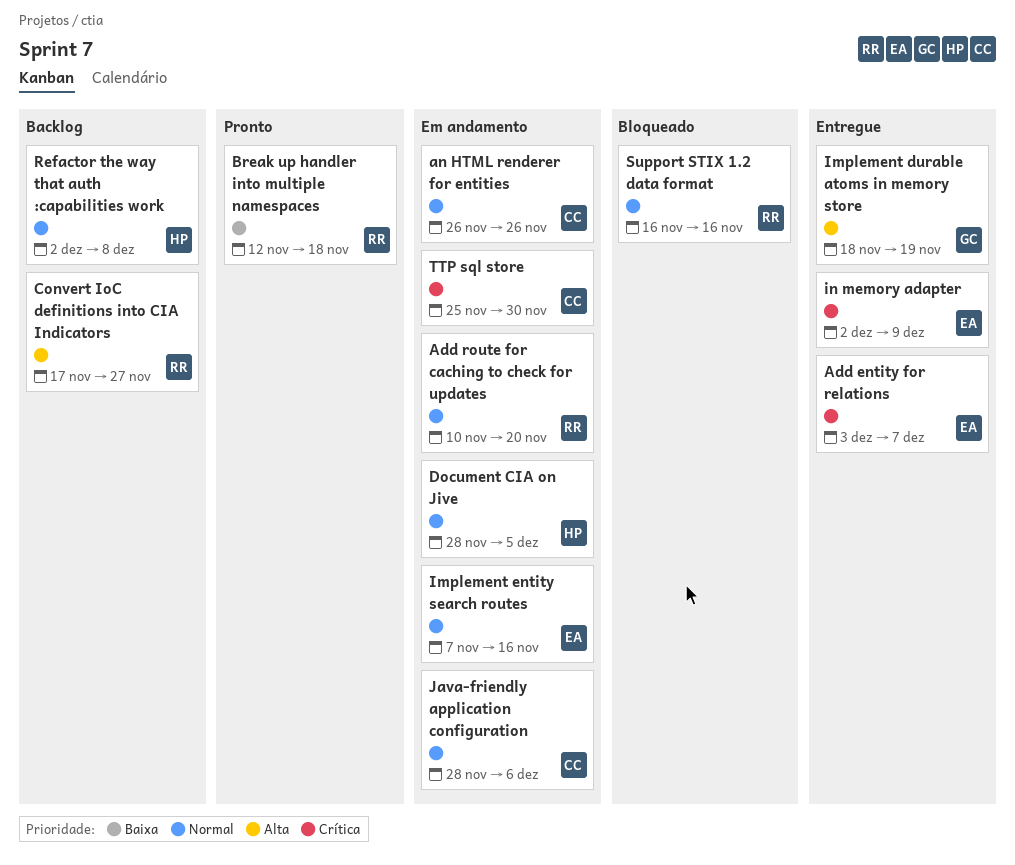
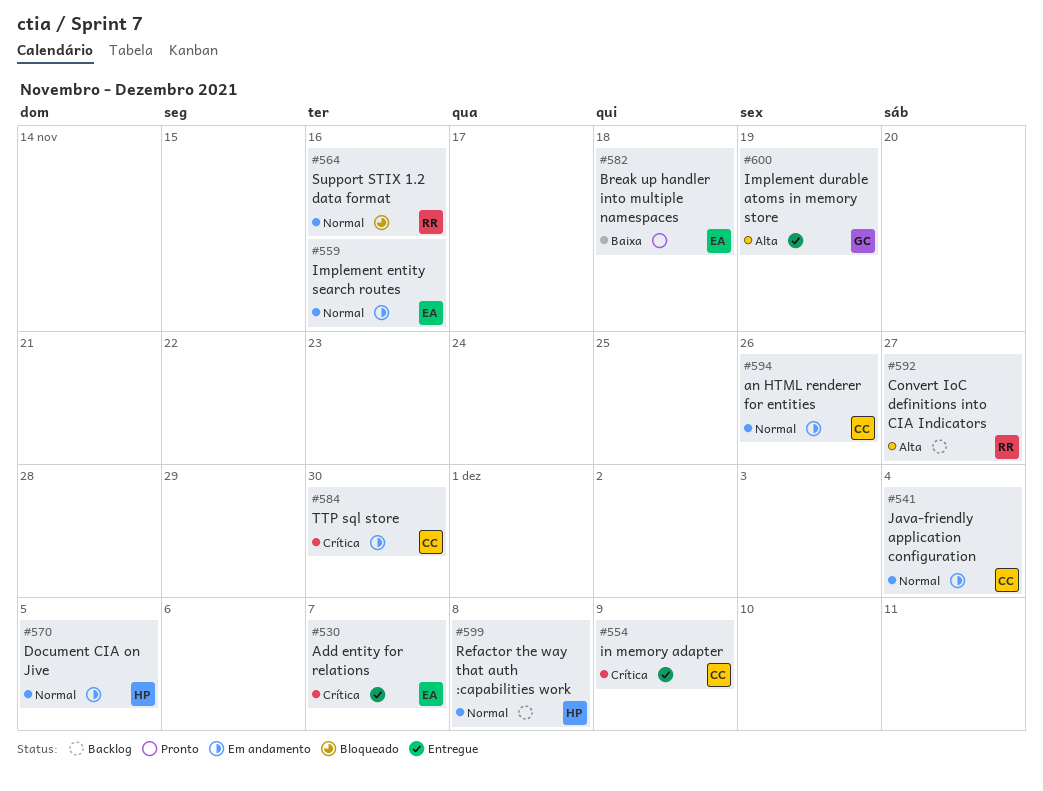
Add route for caching to check for updates: present -> none
Break up handler into multiple namespaces, owner: RR -> EA
in memory adapter, owner: EA -> CC
Java-friendly application configuration, due: Dec 6 -> Dec 4

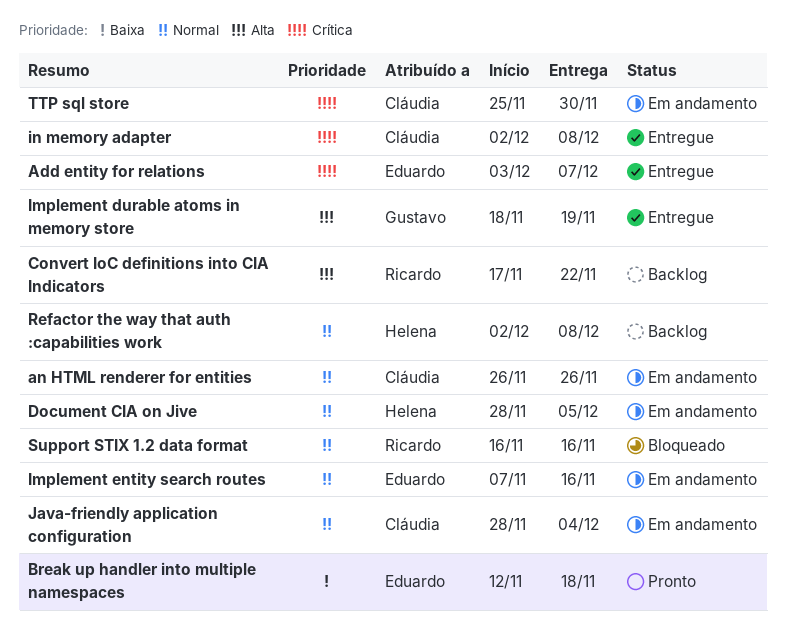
Convert IoC definitions into CIA Indicators, due: Nov 27 -> Nov 22
in memory adapter, due: Dec 9 -> Dec 8

